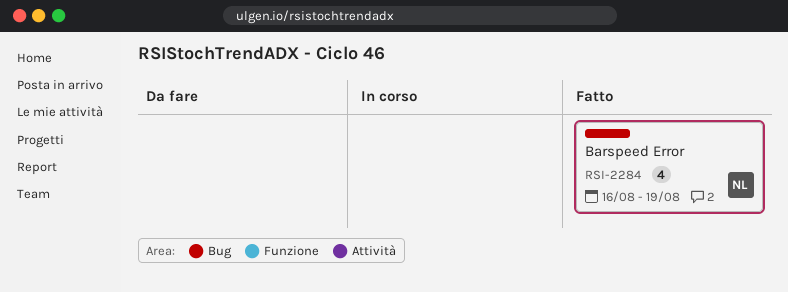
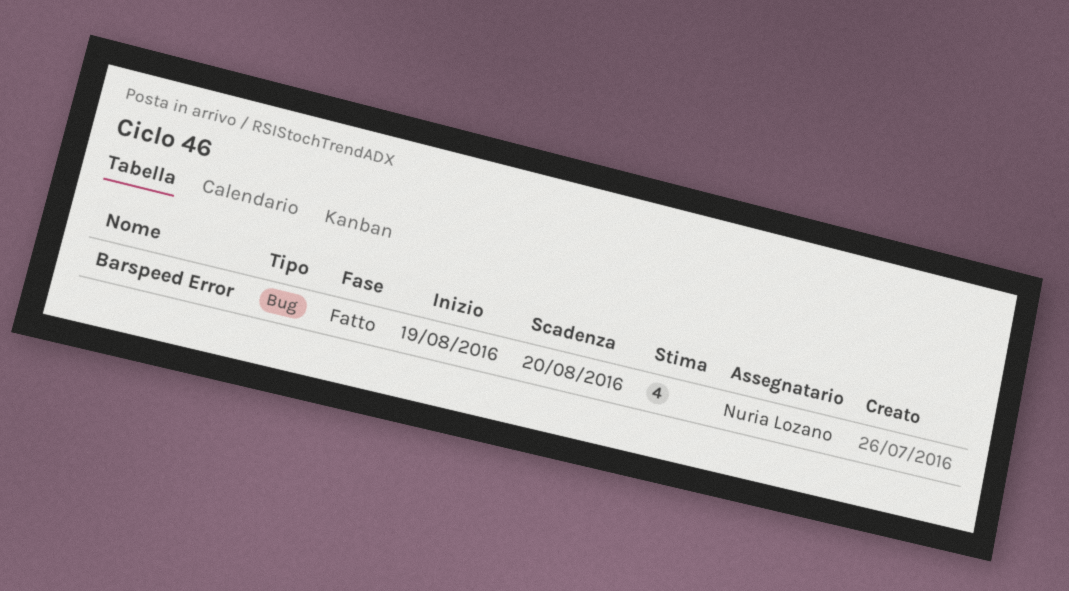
Barspeed Error, start: Aug 16 -> Aug 19
Barspeed Error, due: Aug 19 -> Aug 20

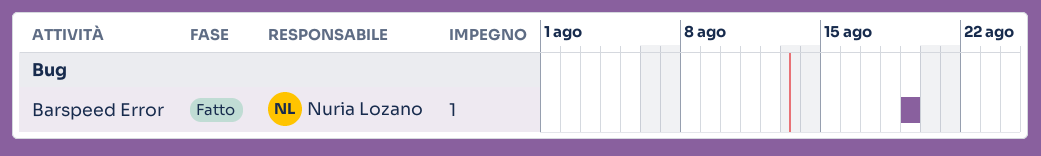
Barspeed Error, estimate: 4 -> 1
Barspeed Error, due: Aug 20 -> Aug 19

